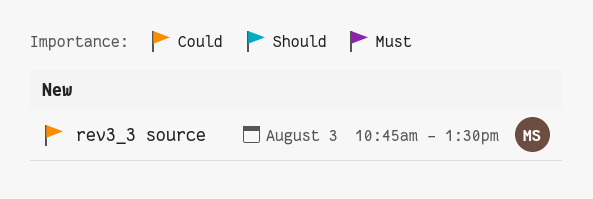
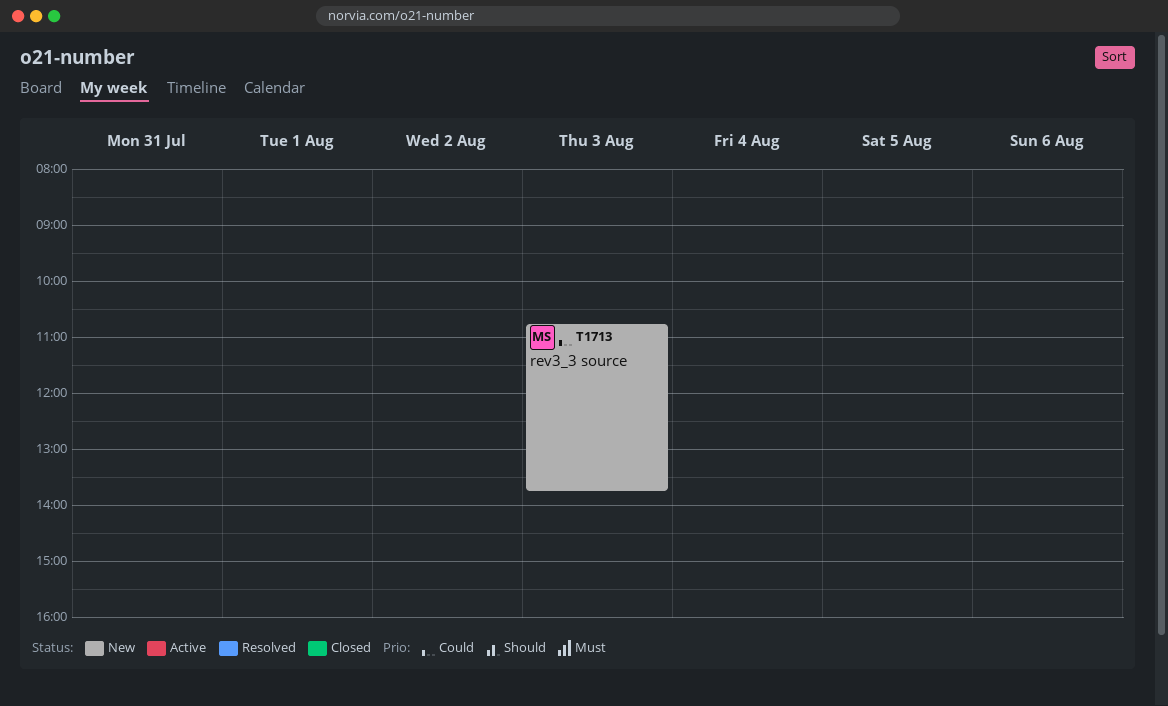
rev3_3 source, ends: 13:30 -> 13:45

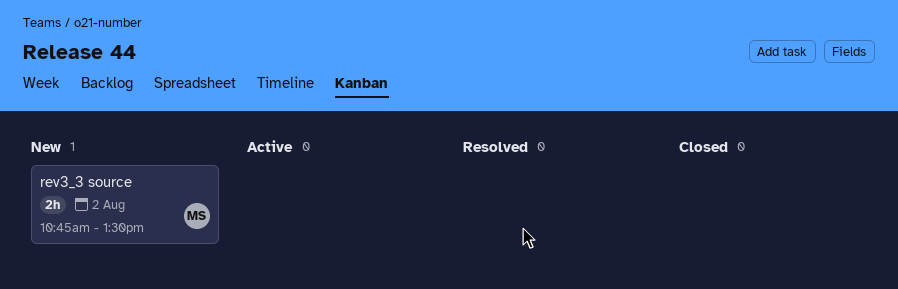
rev3_3 source, day: Aug 3 -> Aug 2
rev3_3 source, ends: 13:45 -> 13:30

